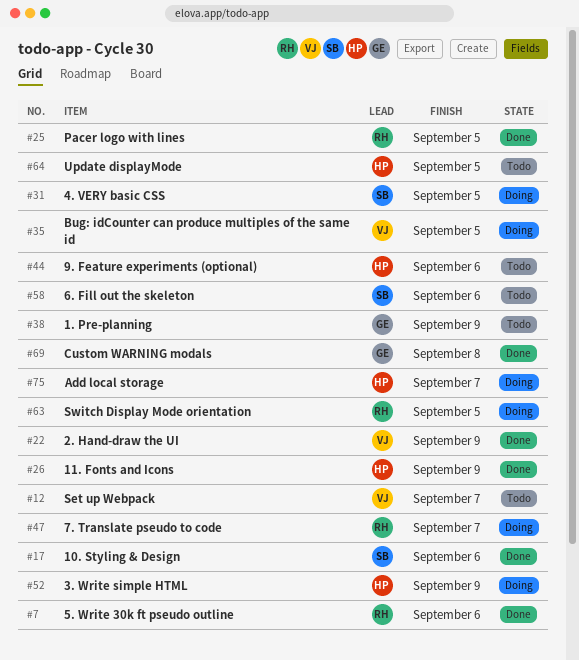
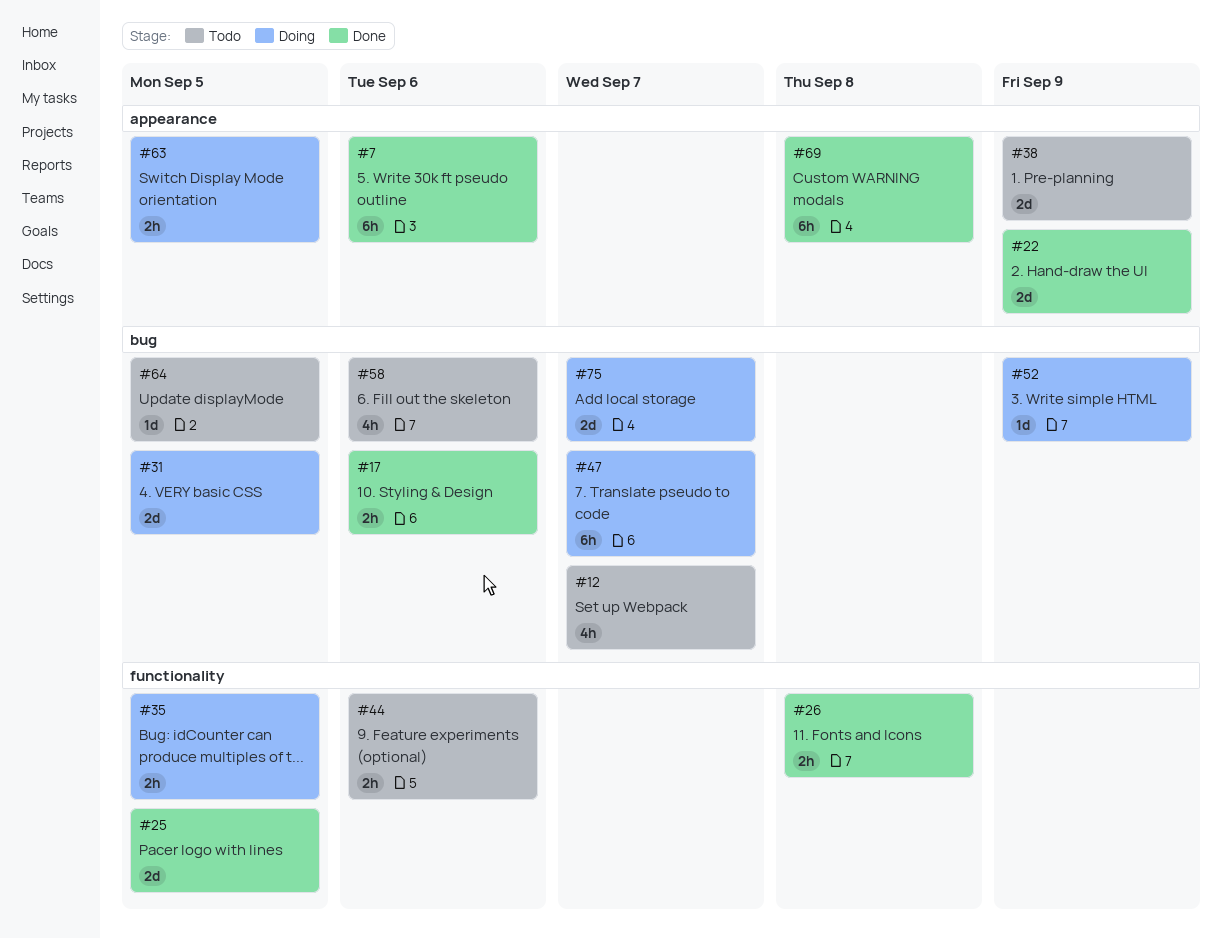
#26, due: Sep 9 -> Sep 8

